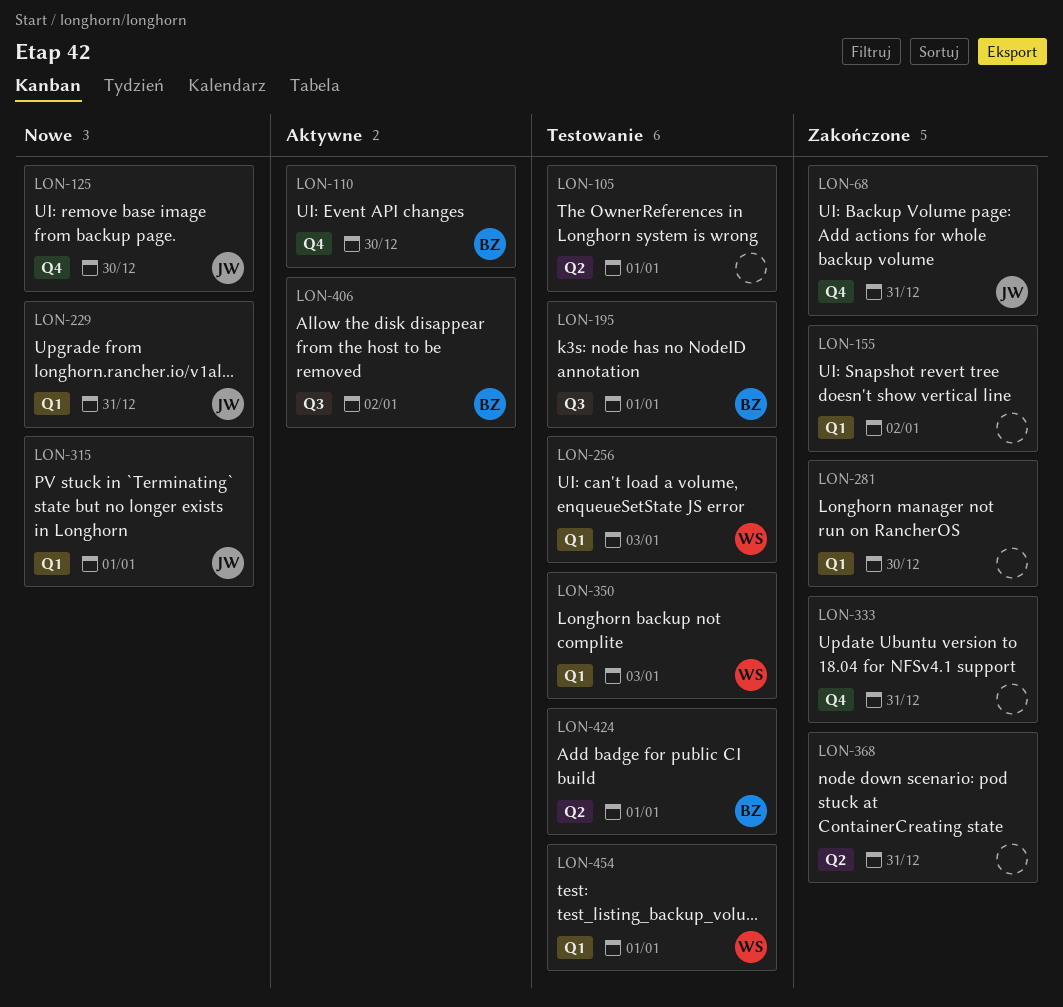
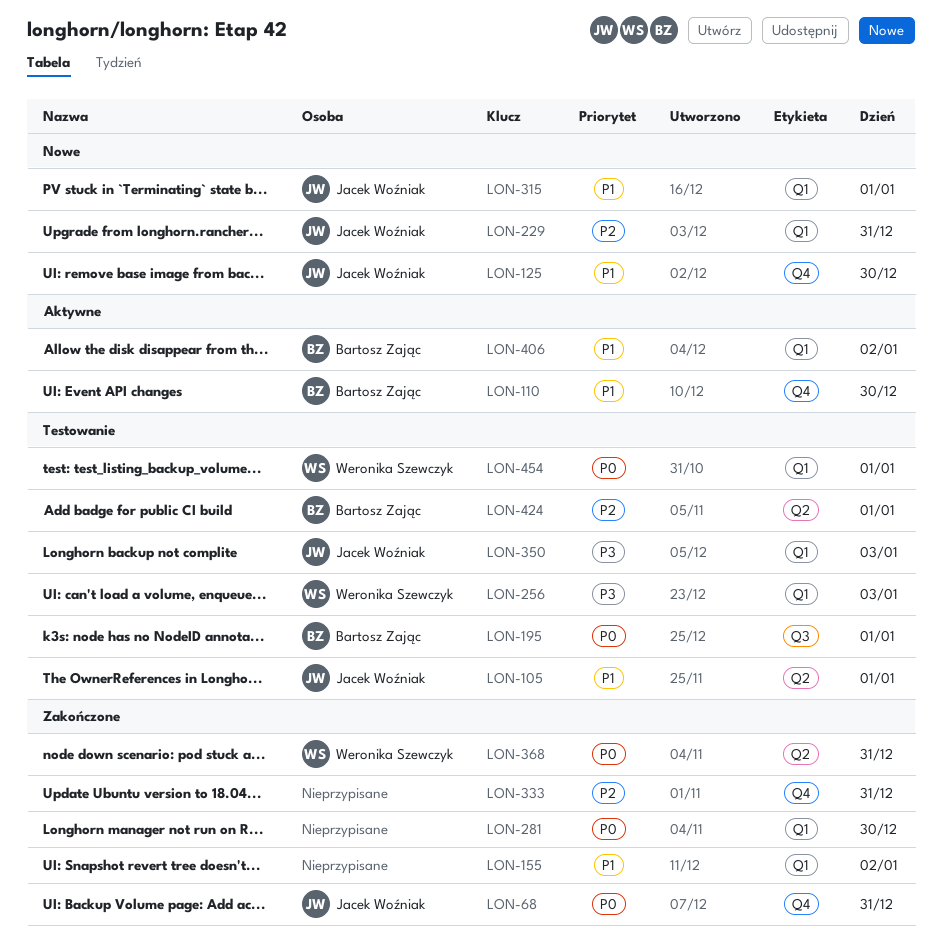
LON-105, owner: none -> Jacek Woźniak
LON-350, owner: Weronika Szewczyk -> Jacek Woźniak
LON-368, owner: none -> Weronika Szewczyk
LON-406, label: Q3 -> Q1

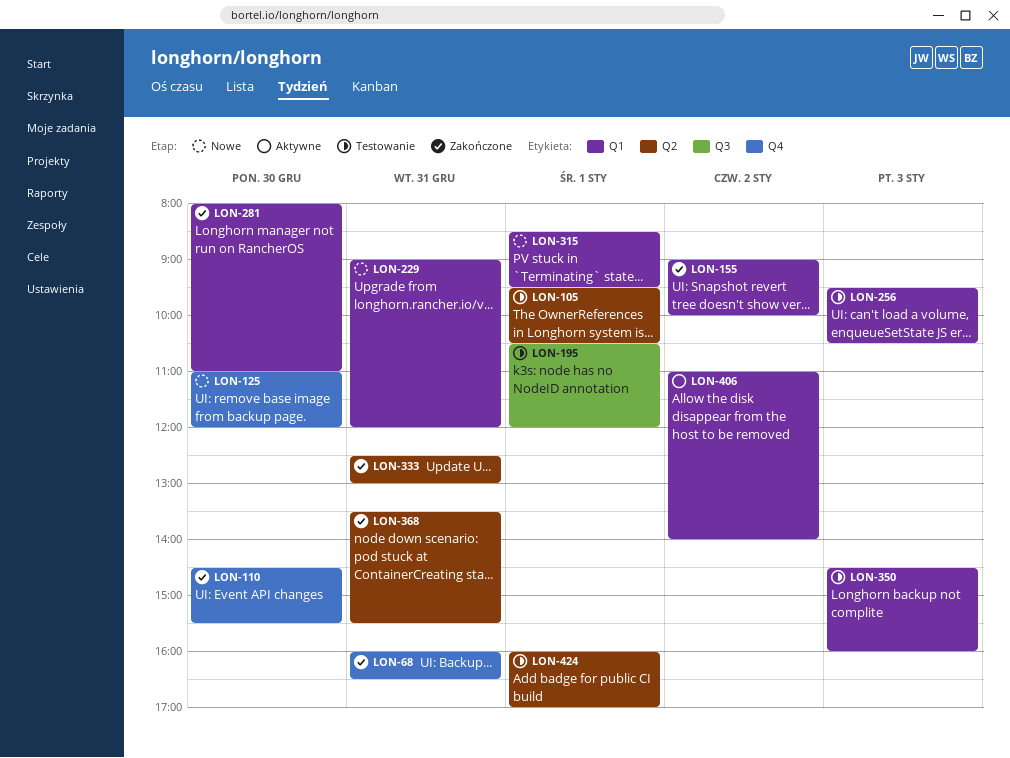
LON-110, status: Aktywne -> Zakończone
LON-333, label: Q4 -> Q2
LON-454: present -> none

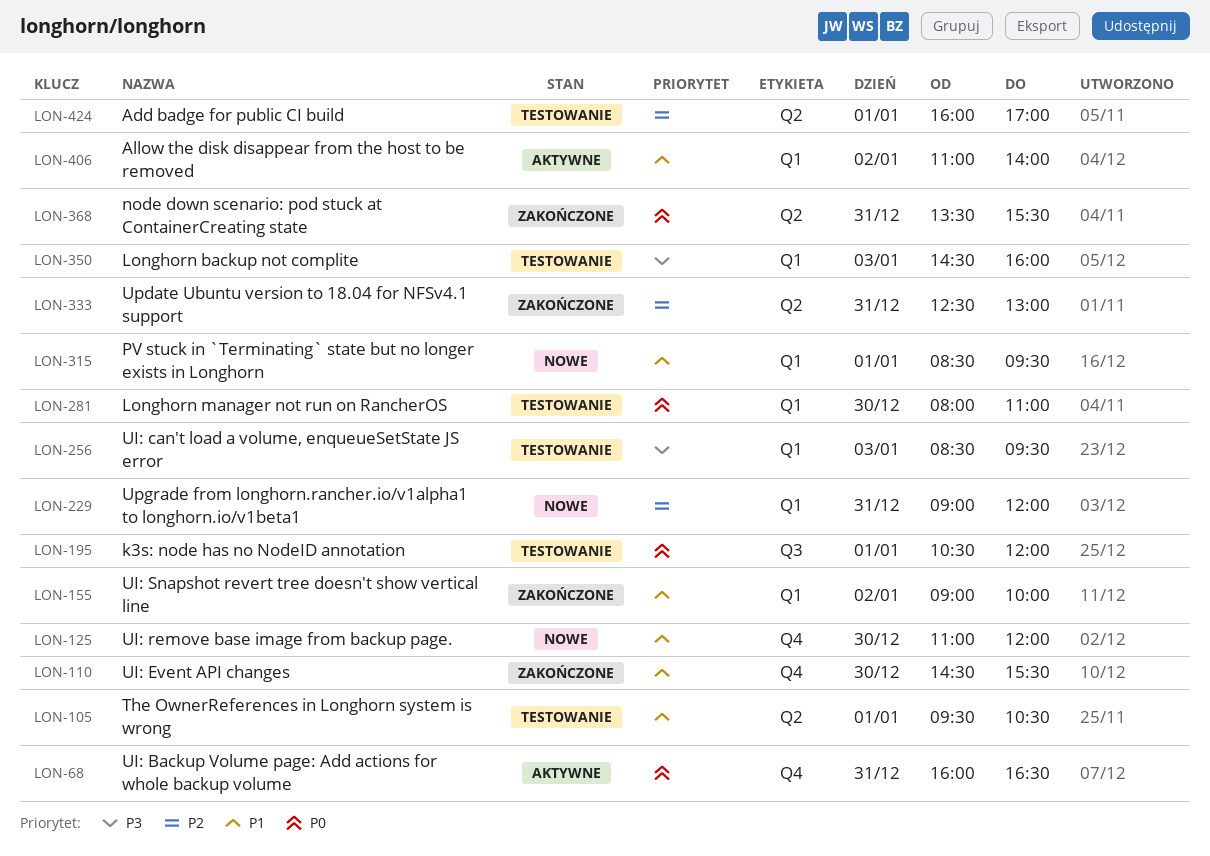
LON-68, status: Zakończone -> Aktywne
LON-256, begins: 09:30 -> 08:30
LON-256, ends: 10:30 -> 09:30
LON-281, status: Zakończone -> Testowanie

